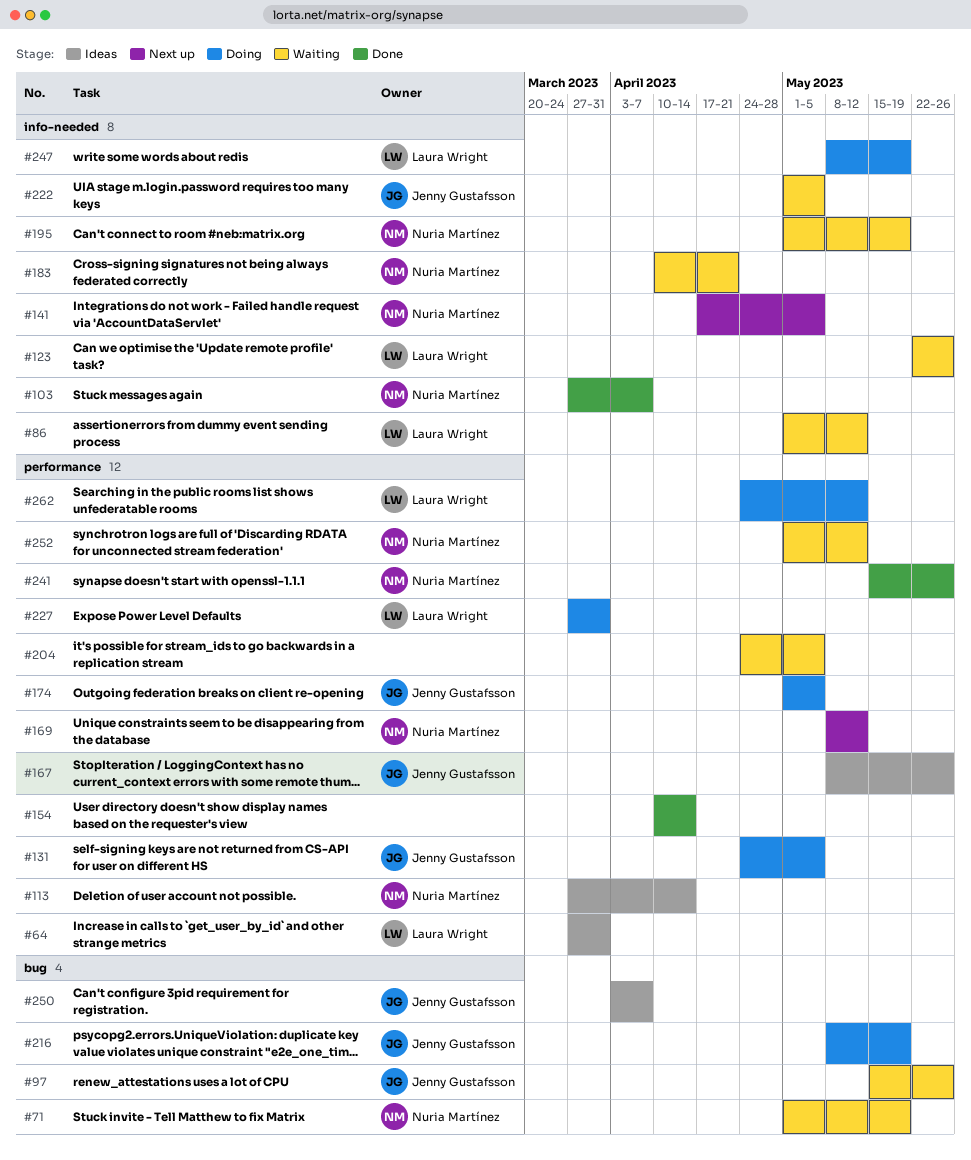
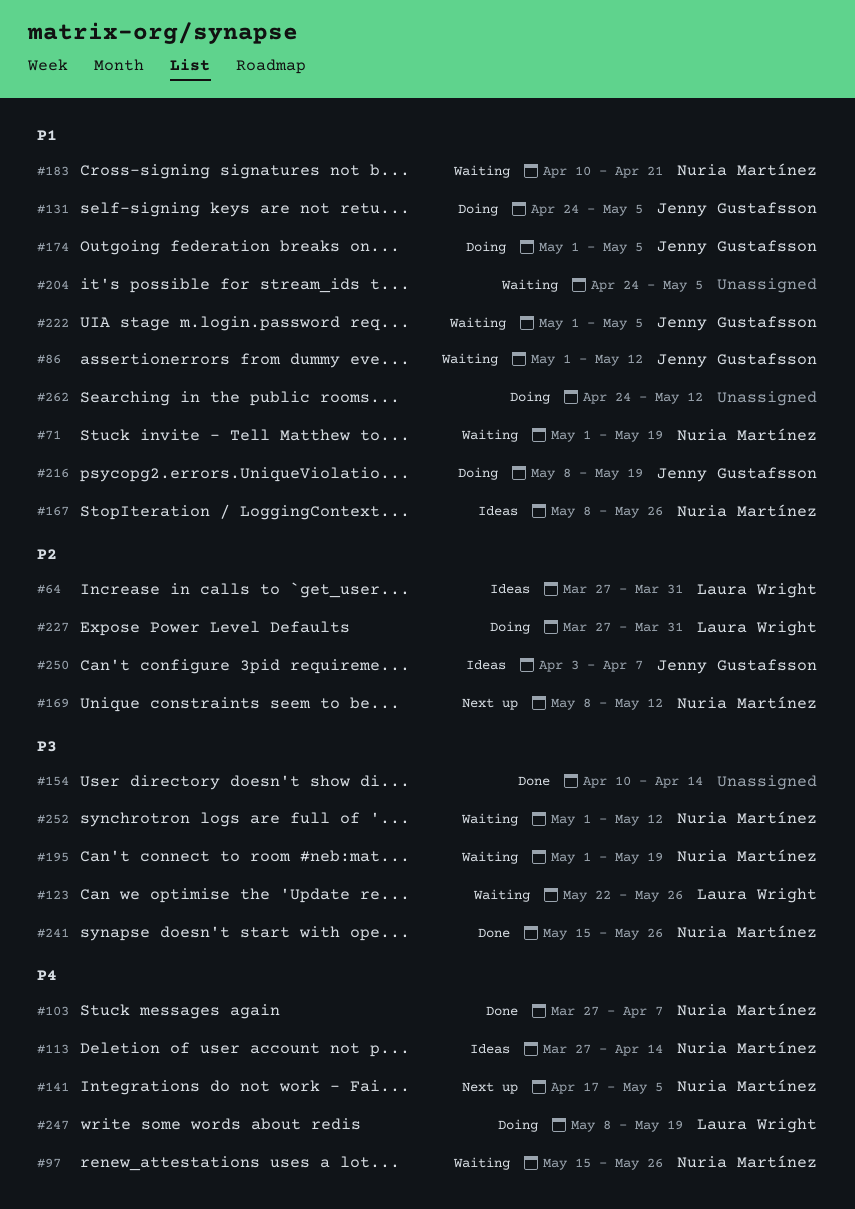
#86, owner: Laura Wright -> Jenny Gustafsson
#97, owner: Jenny Gustafsson -> Nuria Martínez
#167, owner: Jenny Gustafsson -> Nuria Martínez
#262, owner: Laura Wright -> none

